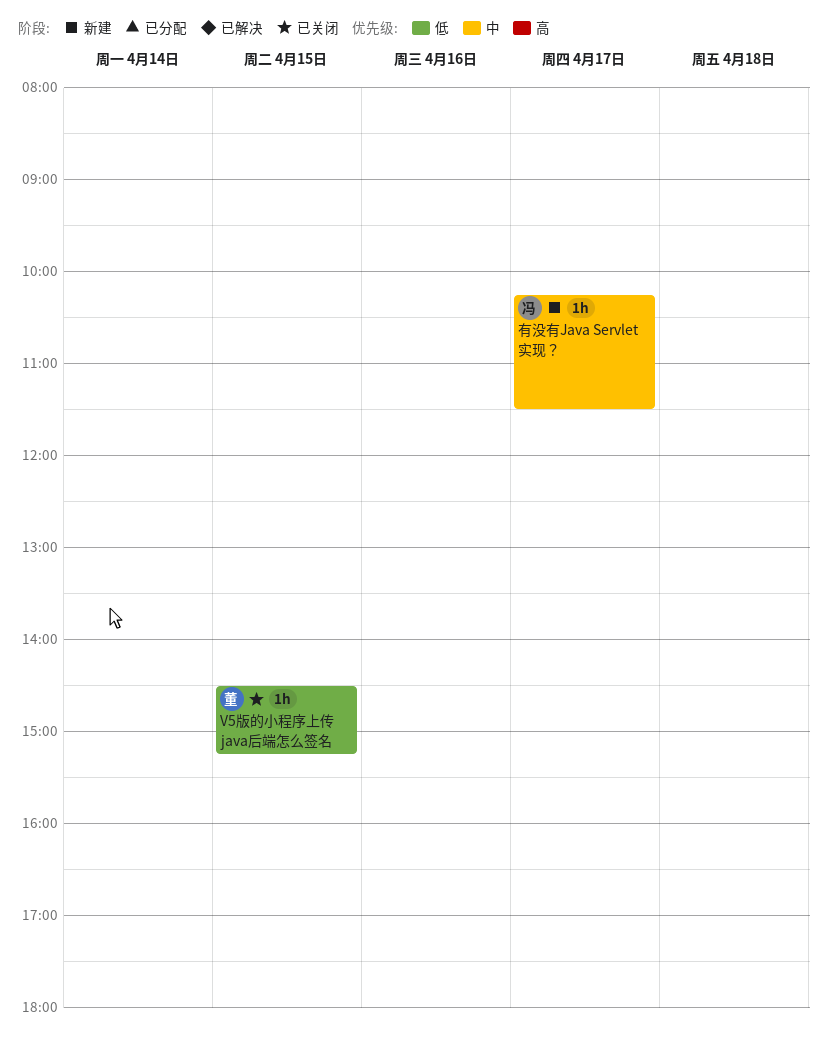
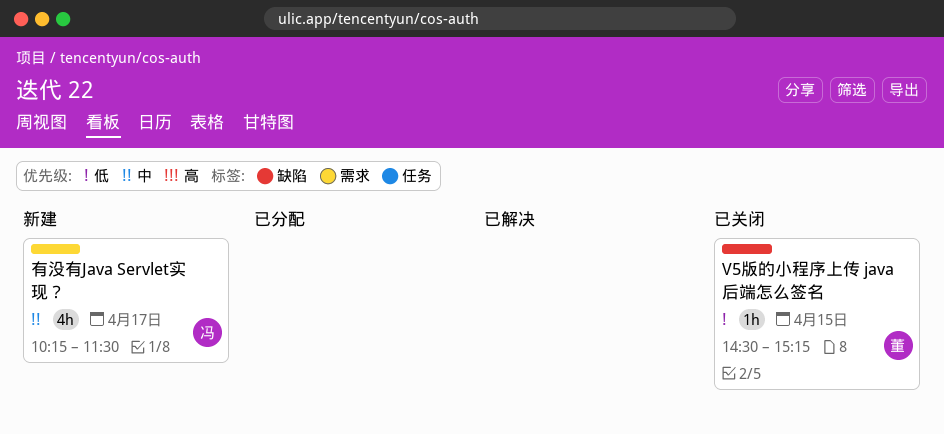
有没有Java Servlet实现？, estimate: 1h -> 4h

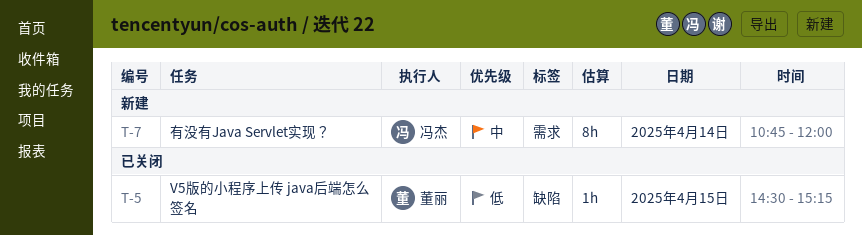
有没有Java Servlet实现？, estimate: 4h -> 8h
有没有Java Servlet实现？, day: Apr 17 -> Apr 14
有没有Java Servlet实现？, begins: 10:15 -> 10:45
有没有Java Servlet实现？, ends: 11:30 -> 12:00

